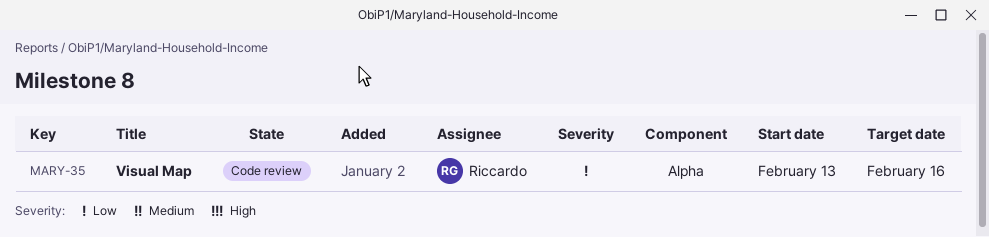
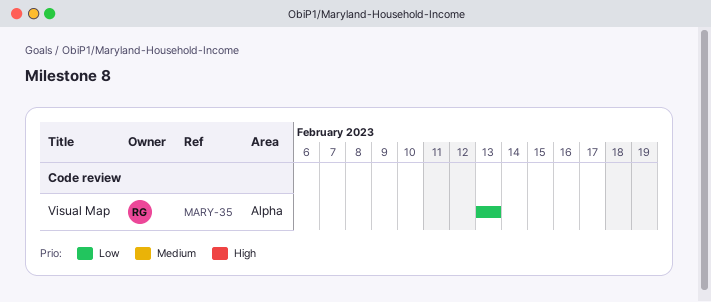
MARY-35, due: Feb 16 -> Feb 13

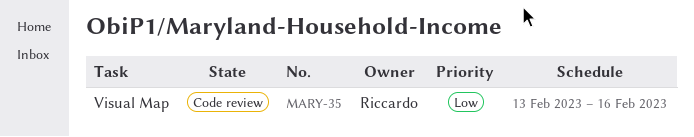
MARY-35, due: Feb 13 -> Feb 16

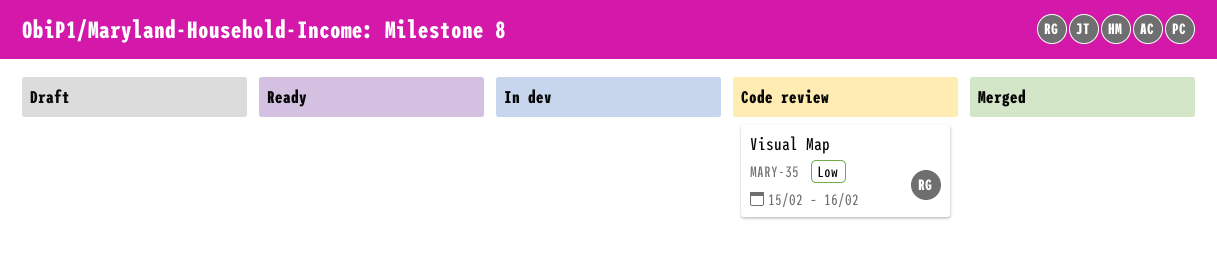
MARY-35, start: Feb 13 -> Feb 15

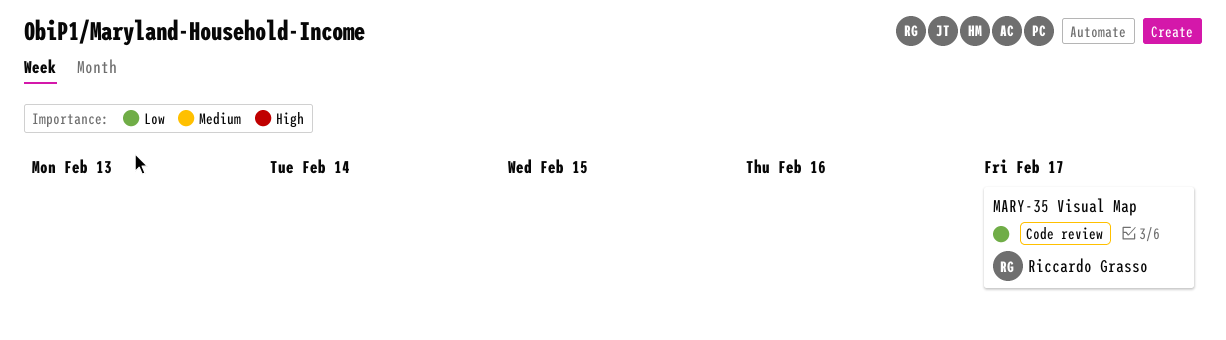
MARY-35, due: Feb 16 -> Feb 17

